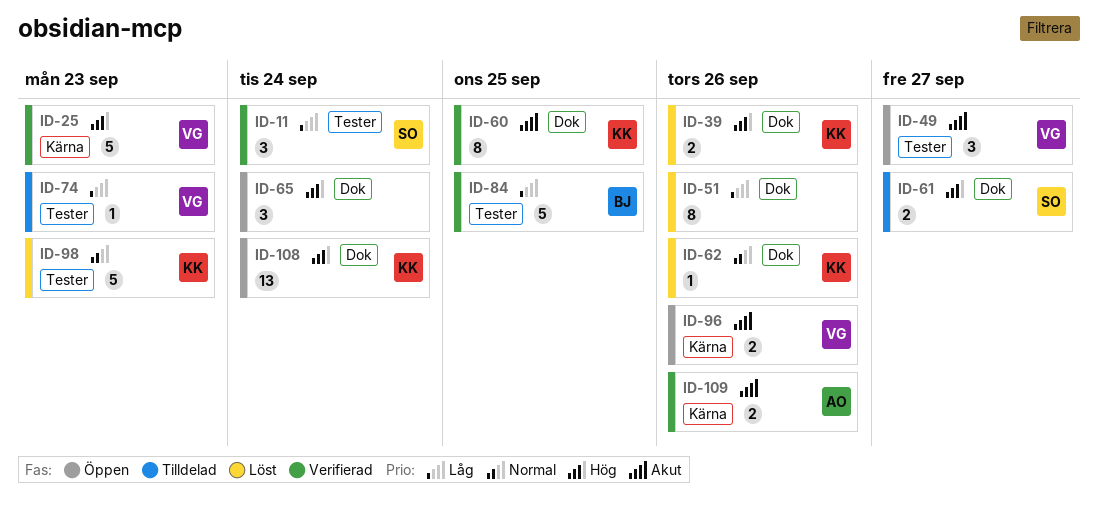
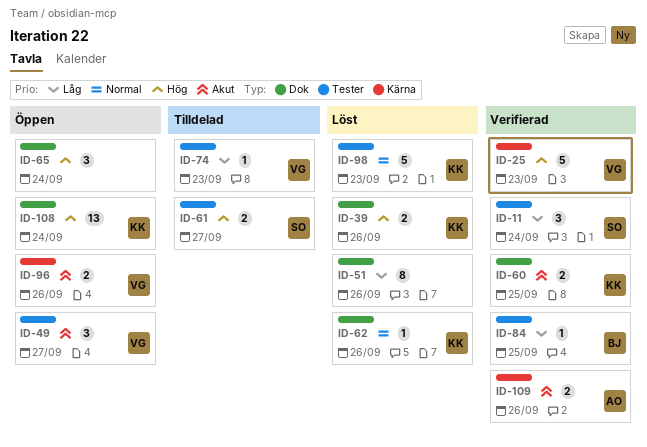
ID-60, estimate: 8 -> 2
ID-61, label: Dok -> Tester
ID-84, estimate: 5 -> 1

